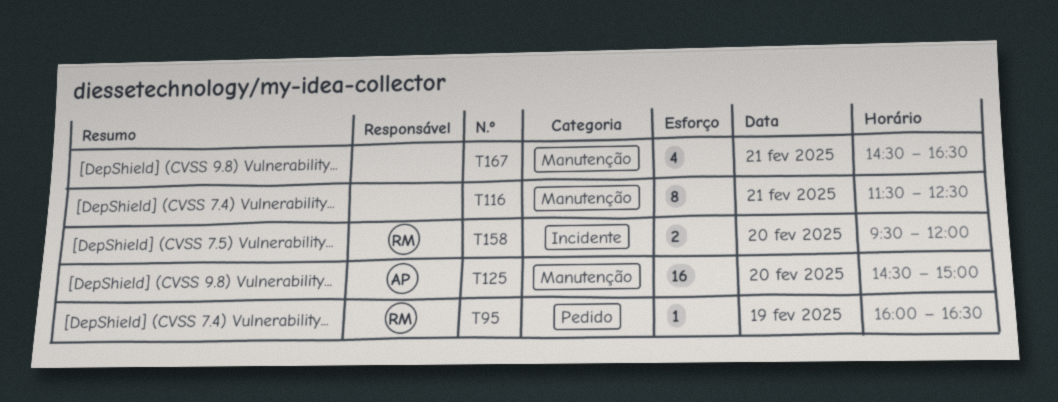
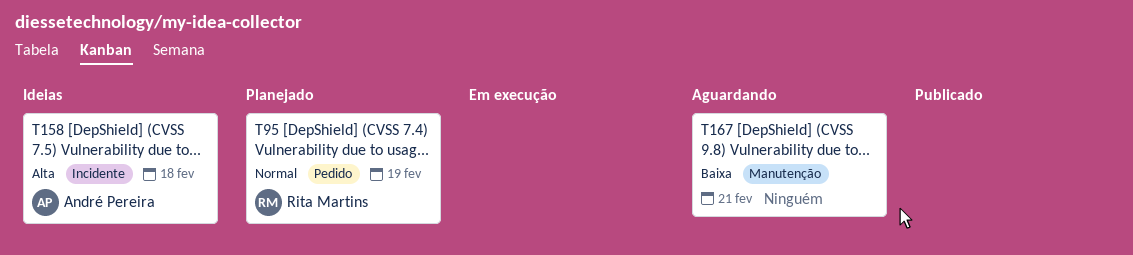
T116: present -> none
T125: present -> none
T158, owner: Rita Martins -> André Pereira
T158, day: Feb 20 -> Feb 18

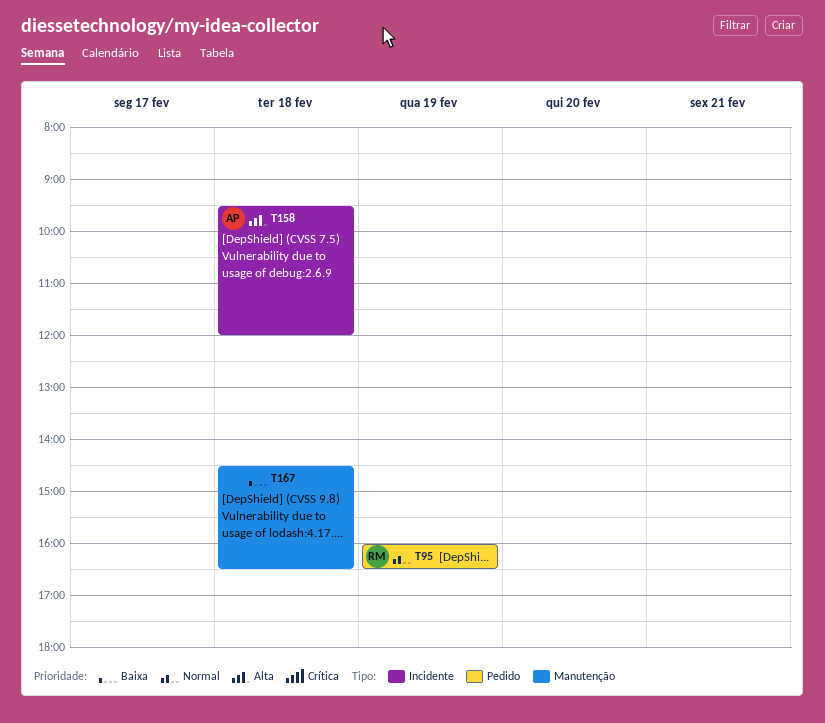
T167, day: Feb 21 -> Feb 18

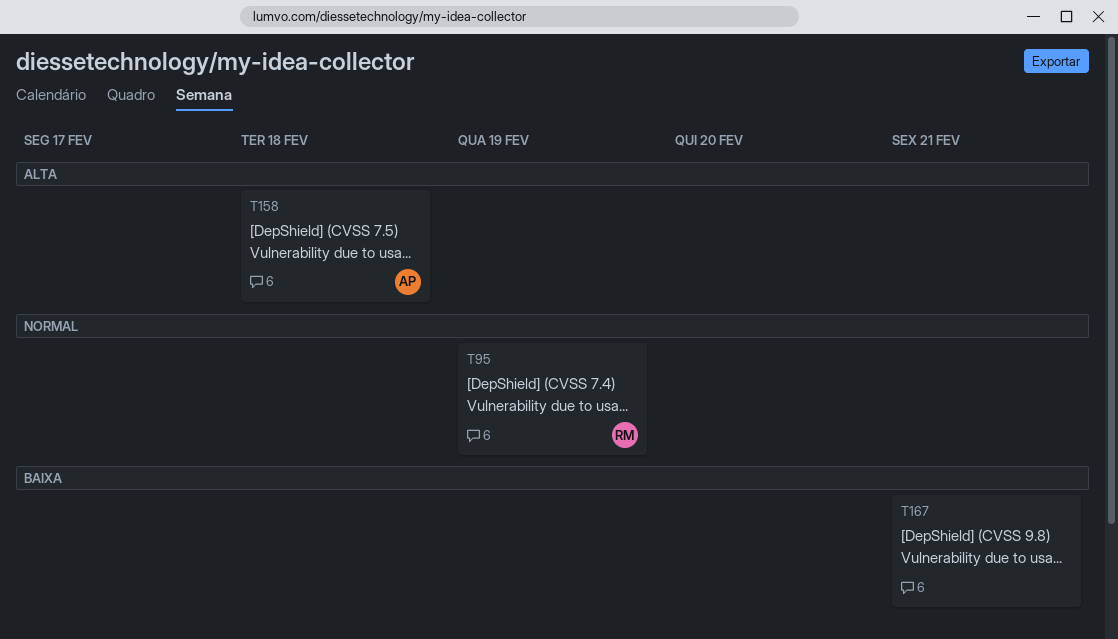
T167, day: Feb 18 -> Feb 21

